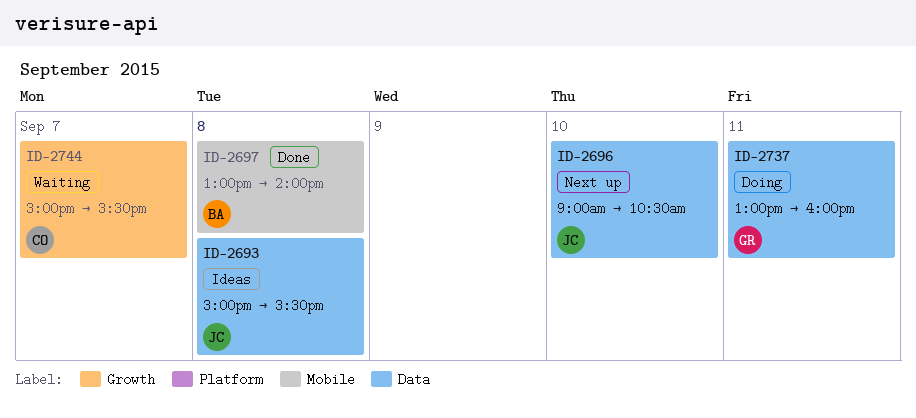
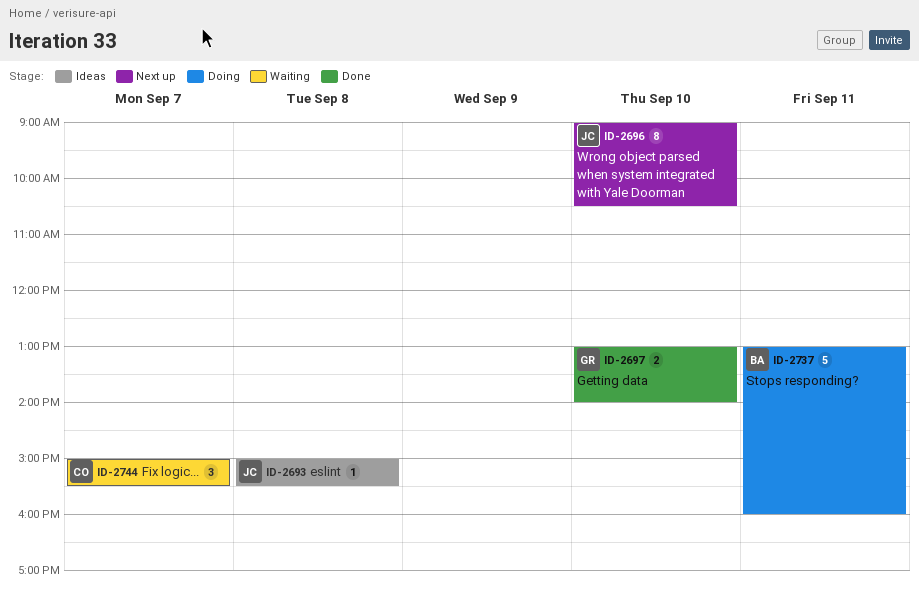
ID-2697, owner: BA -> GR
ID-2697, day: Sep 8 -> Sep 10
ID-2737, owner: GR -> BA

